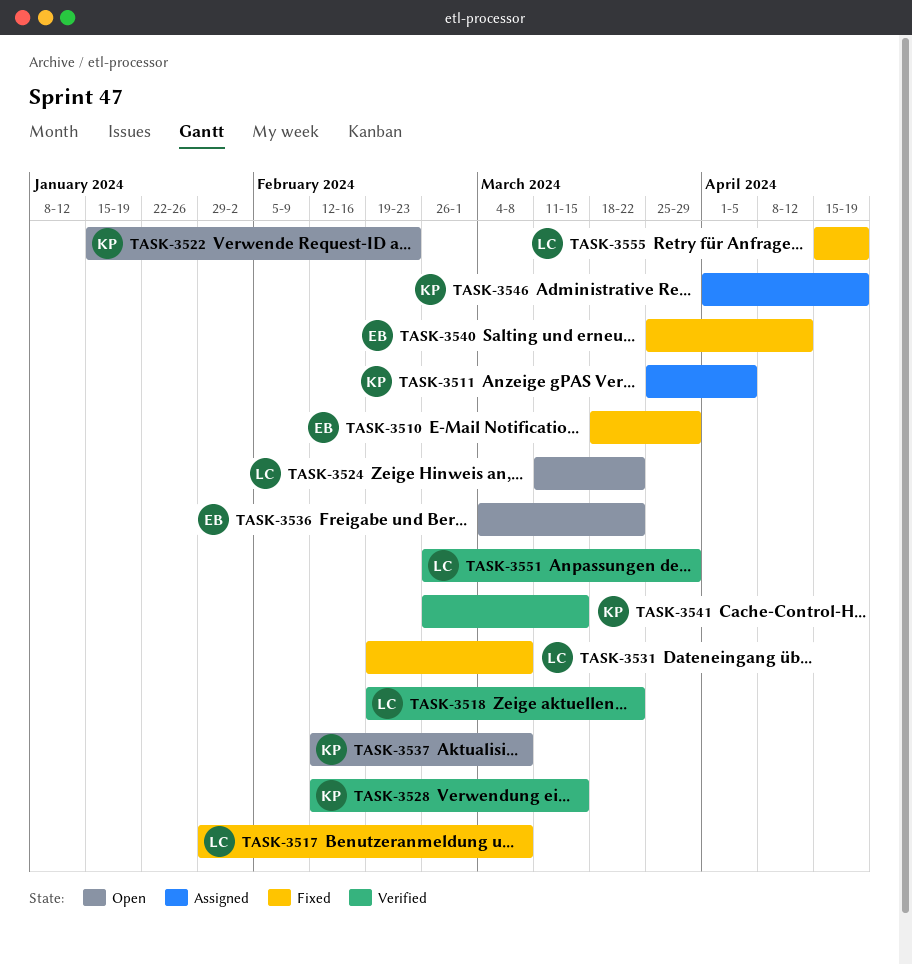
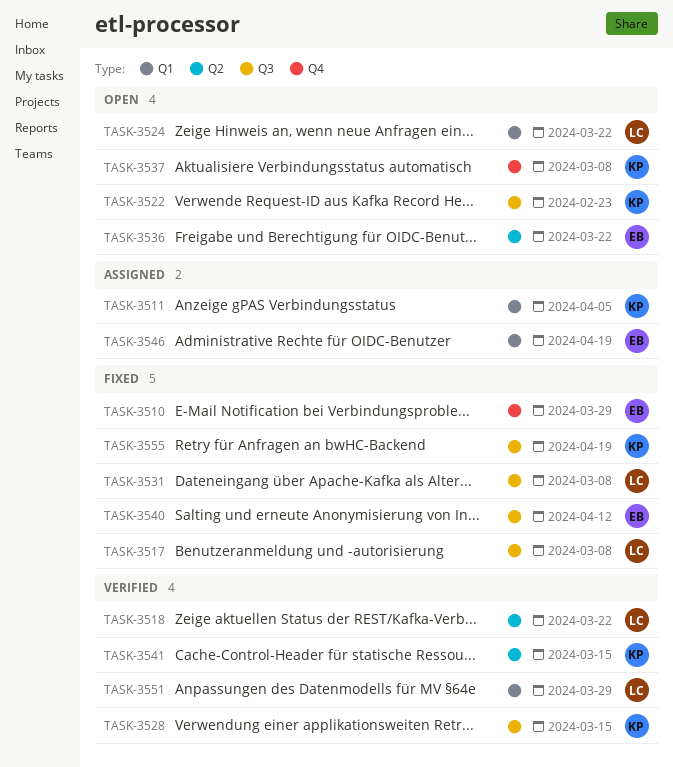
TASK-3546, owner: KP -> EB
TASK-3555, owner: LC -> KP

